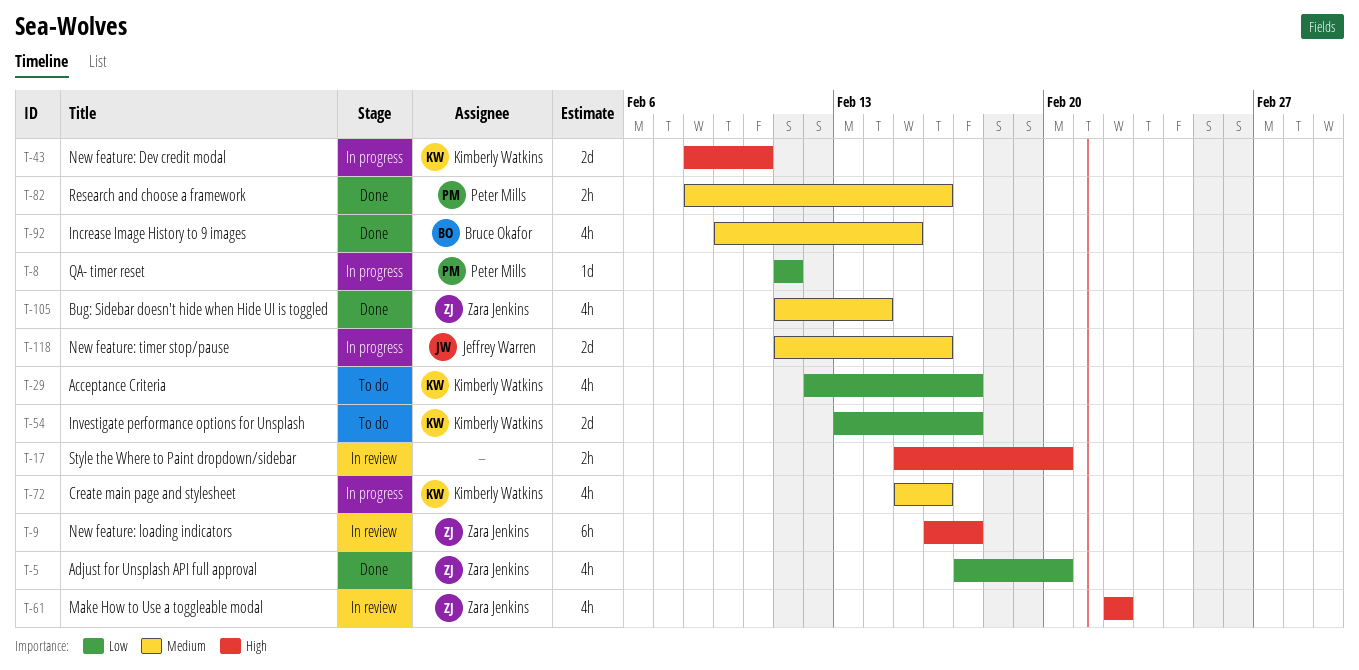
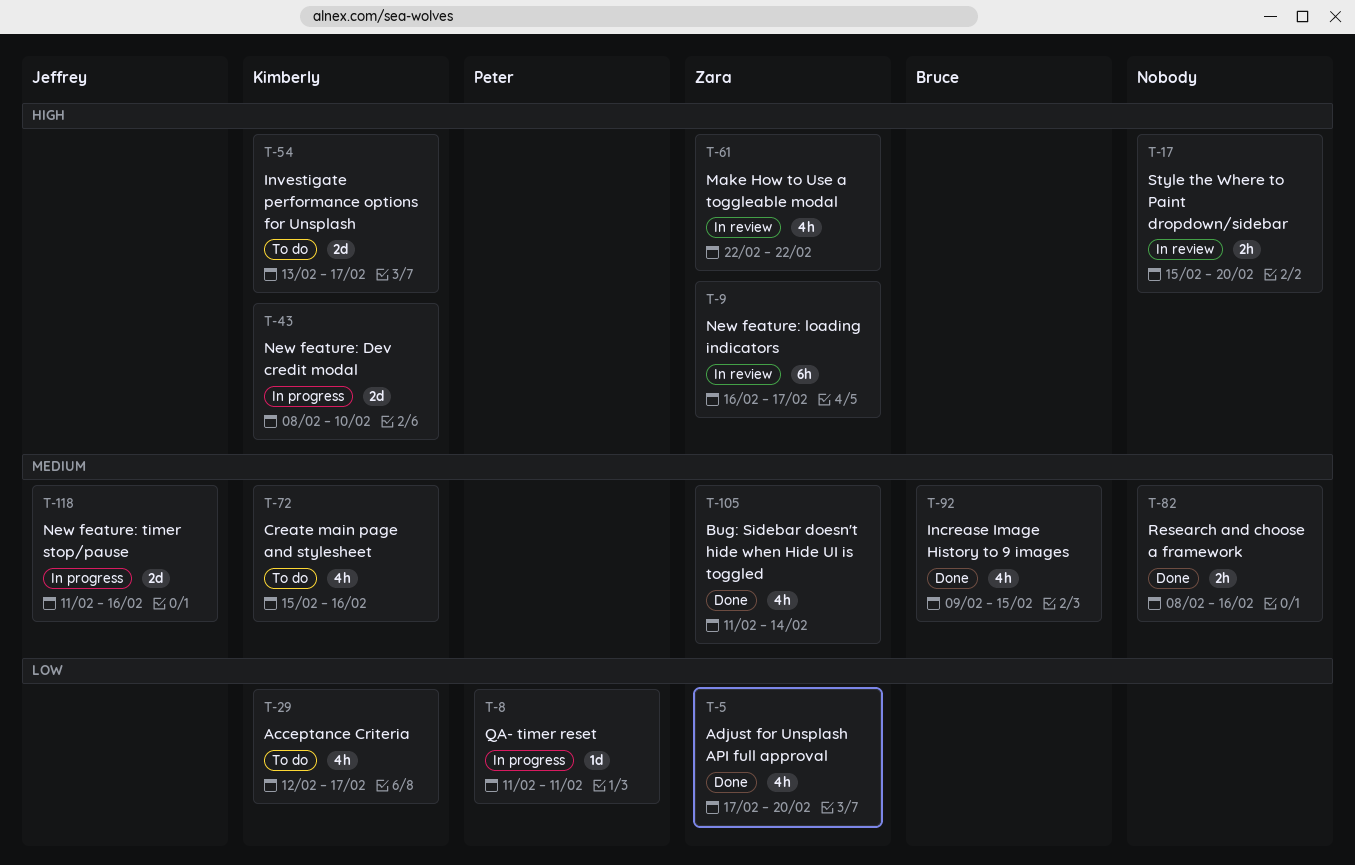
T-54, priority: Low -> High
T-72, status: In progress -> To do
T-82, owner: Peter Mills -> none

